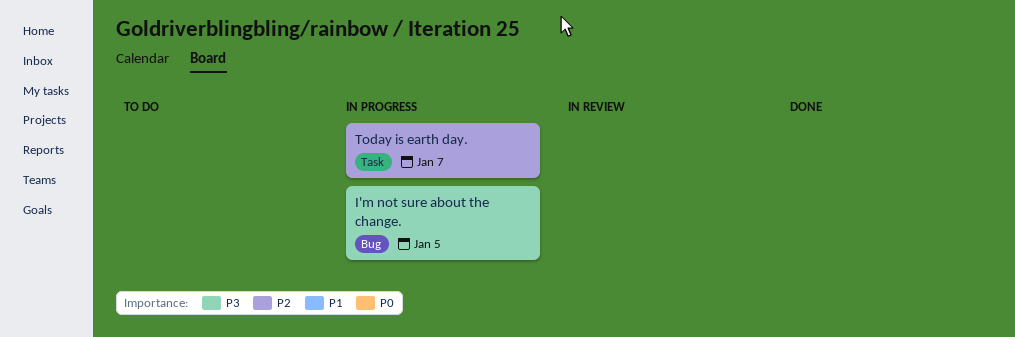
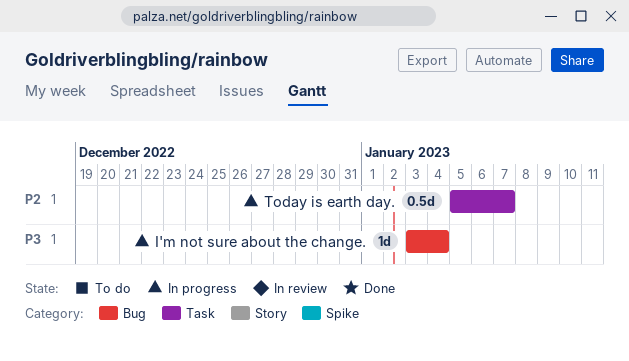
I'm not sure about the change., due: Jan 5 -> Jan 4

